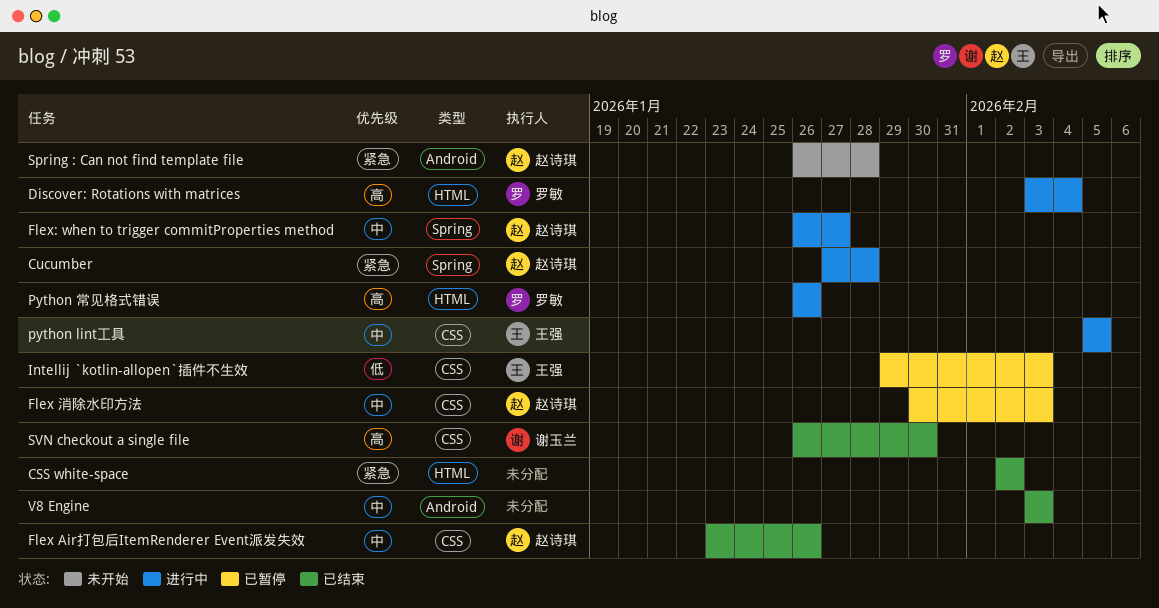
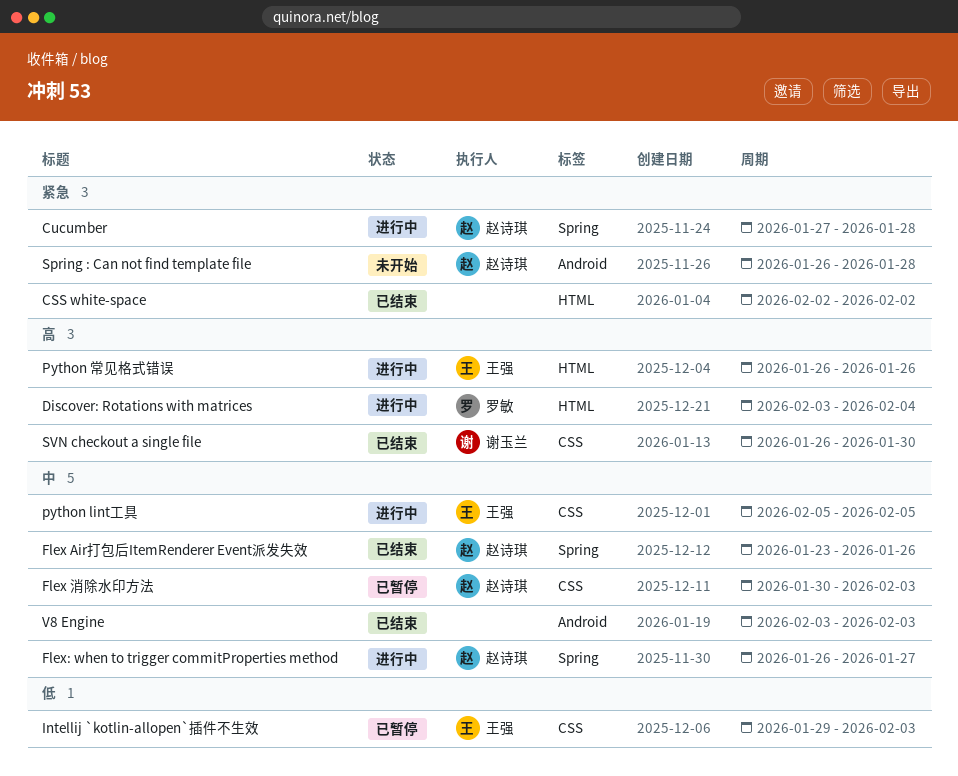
Flex Air打包后ItemRenderer Event派发失效, label: CSS -> Spring
Python 常见格式错误, owner: 罗敏 -> 王强

